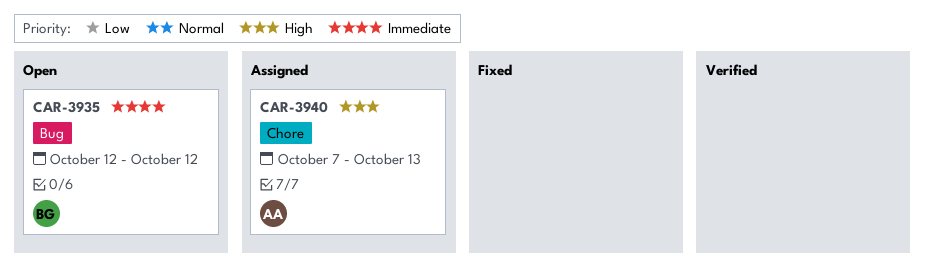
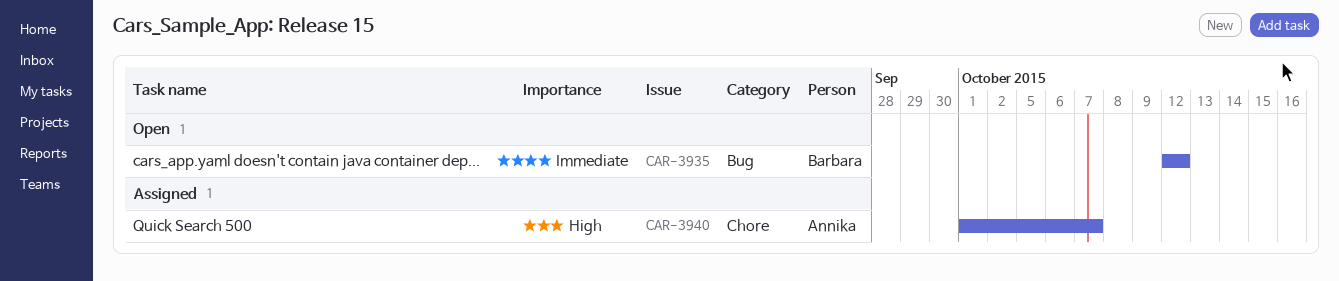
CAR-3940, start: Oct 7 -> Oct 1
CAR-3940, due: Oct 13 -> Oct 7

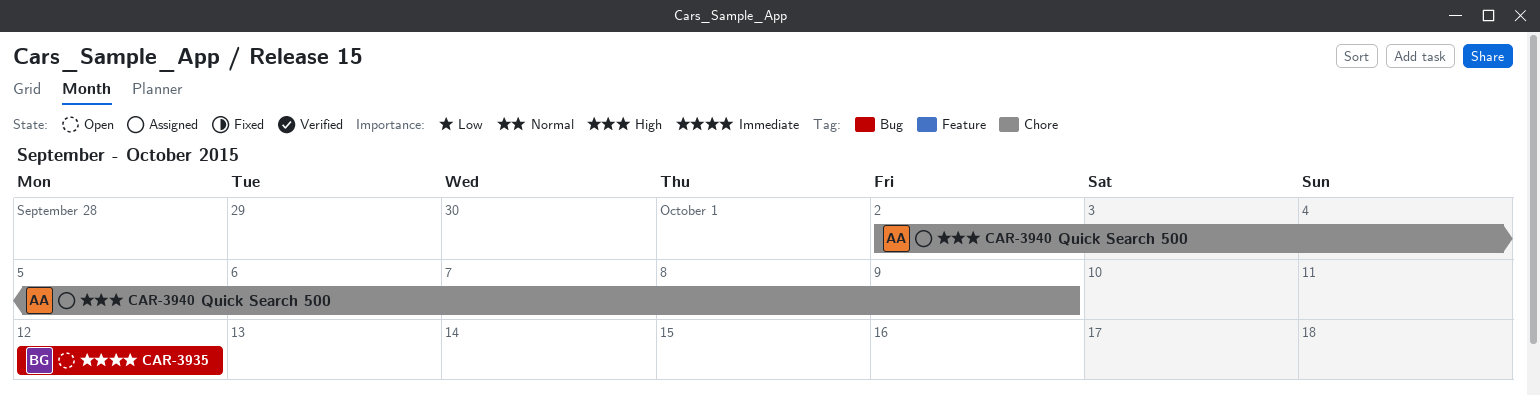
CAR-3940, start: Oct 1 -> Oct 2
CAR-3940, due: Oct 7 -> Oct 9

